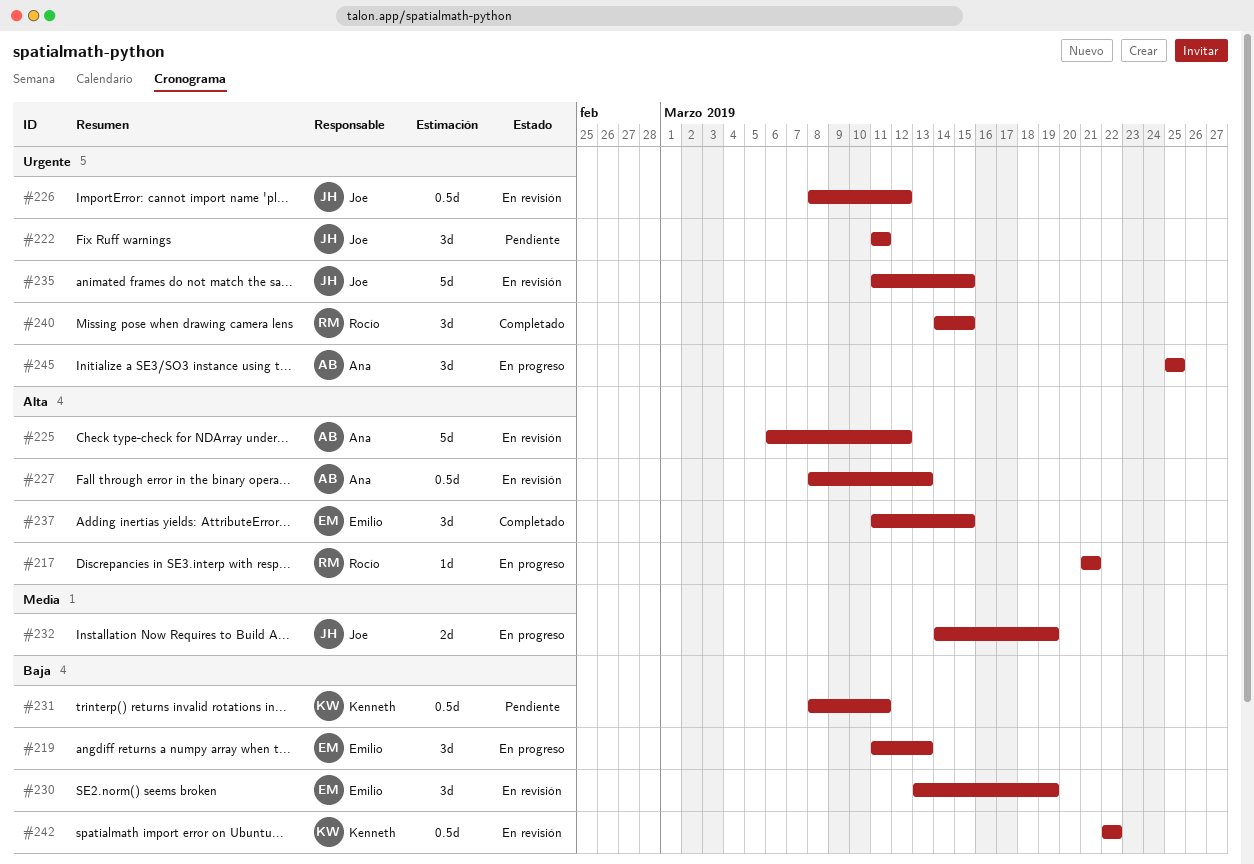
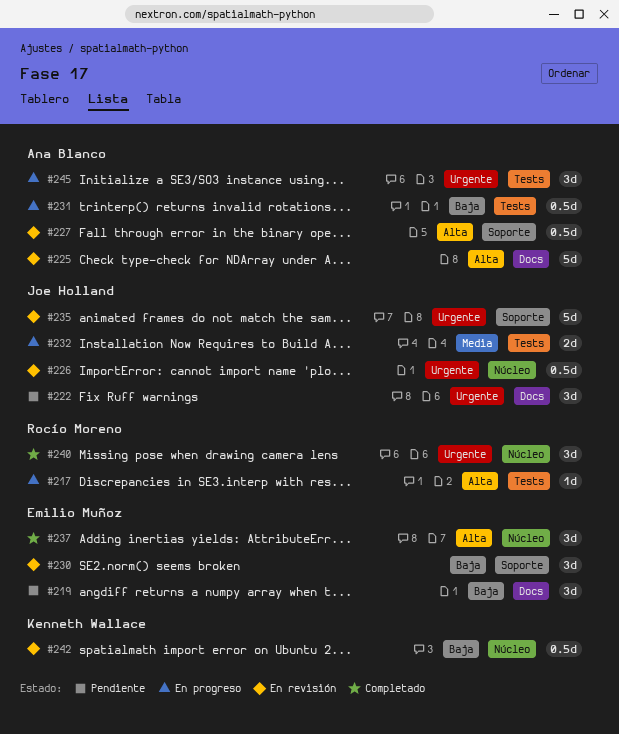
#219, status: En progreso -> Pendiente
#231, status: Pendiente -> En progreso
#231, owner: Kenneth Wallace -> Ana Blanco

